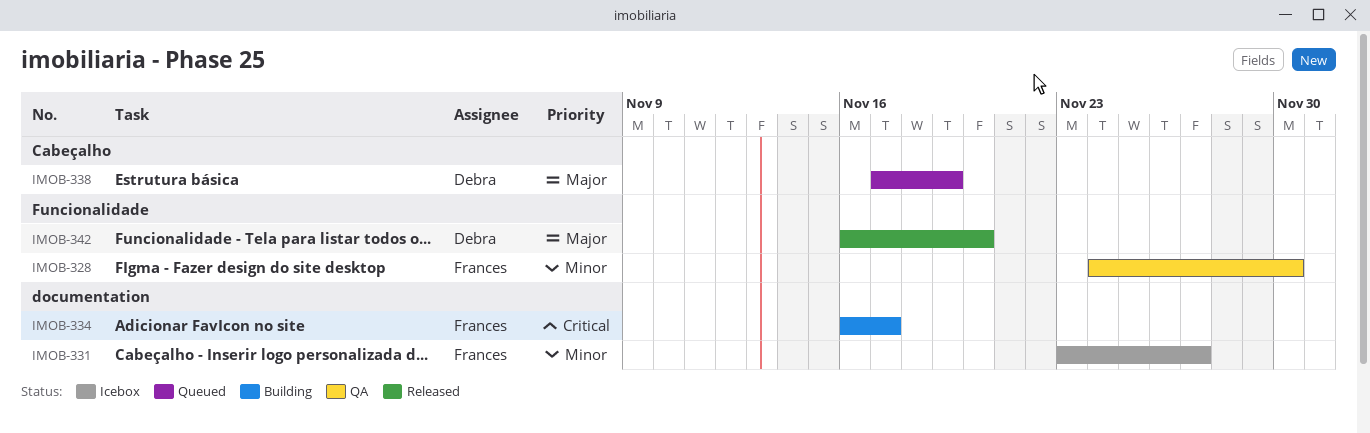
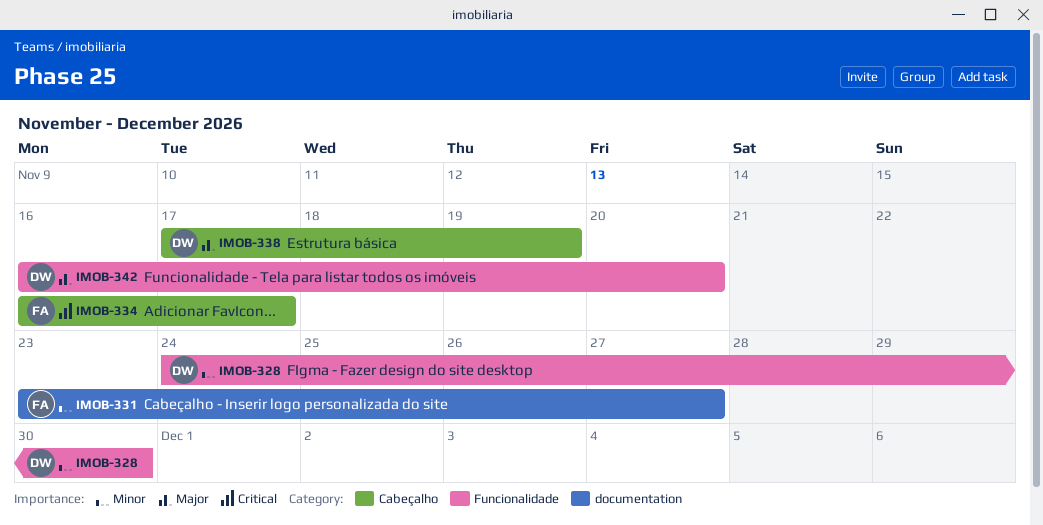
IMOB-328, owner: Frances -> Debra
IMOB-334, label: documentation -> Cabeçalho

